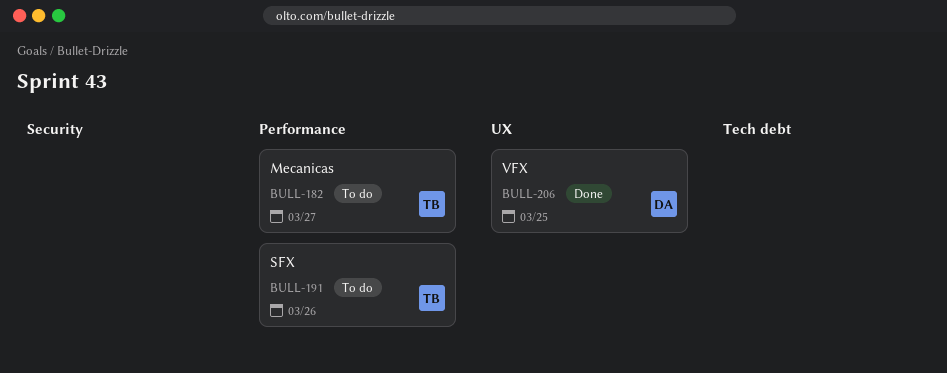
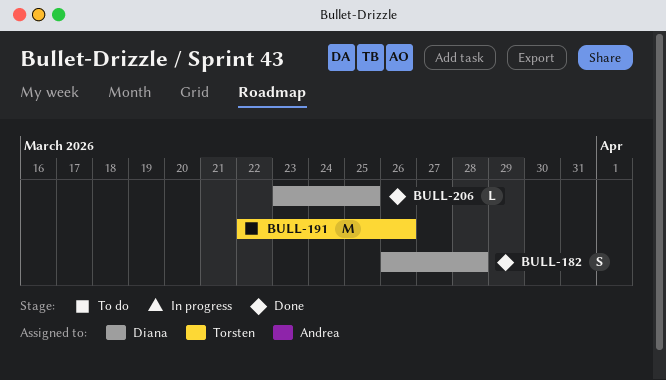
BULL-182, status: To do -> Done
BULL-182, owner: Torsten -> Diana
BULL-182, due: Mar 27 -> Mar 28

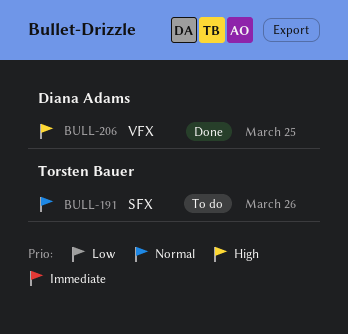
BULL-182: present -> none

